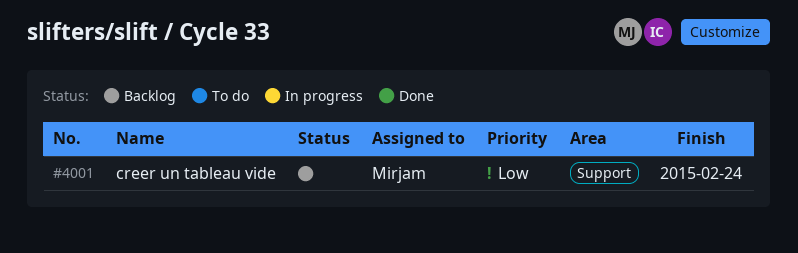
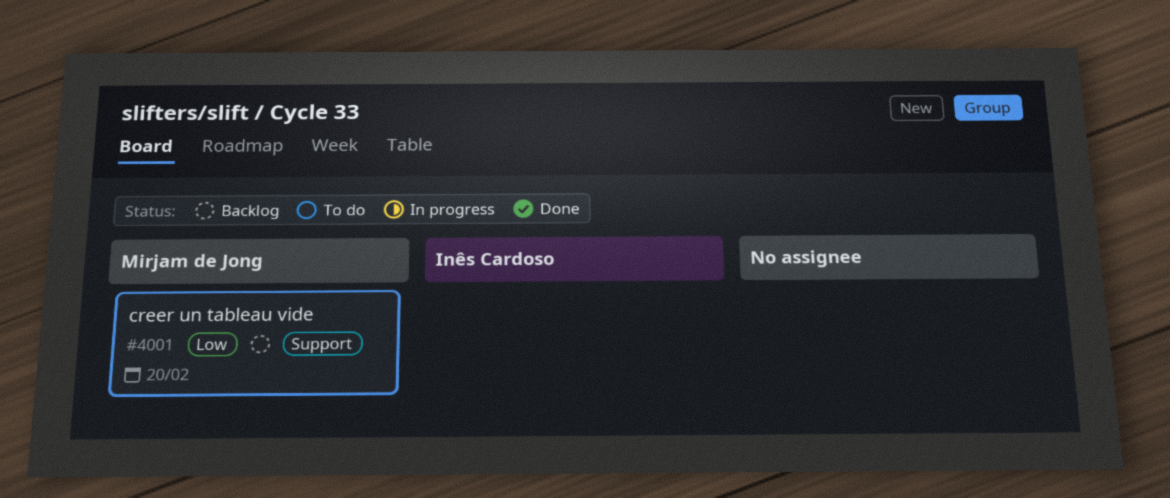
#4001, due: Feb 24 -> Feb 20

